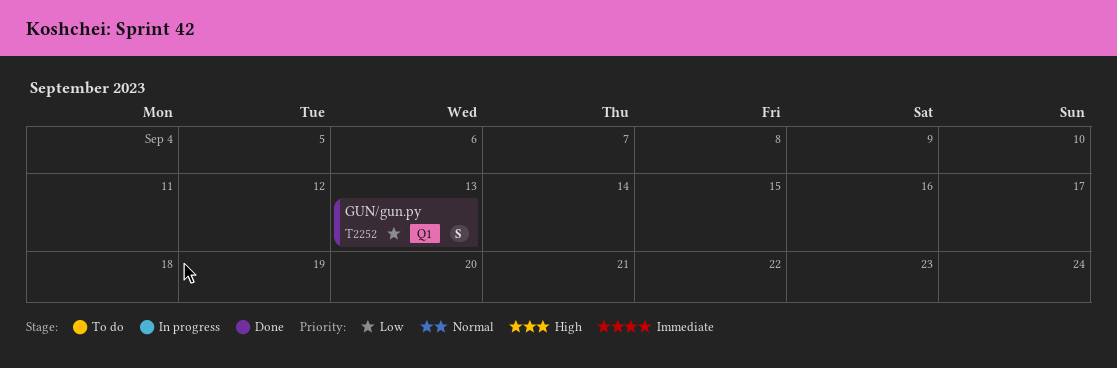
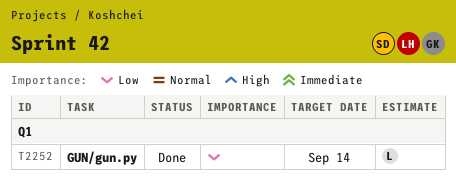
T2252, estimate: S -> L
T2252, due: Sep 13 -> Sep 14

